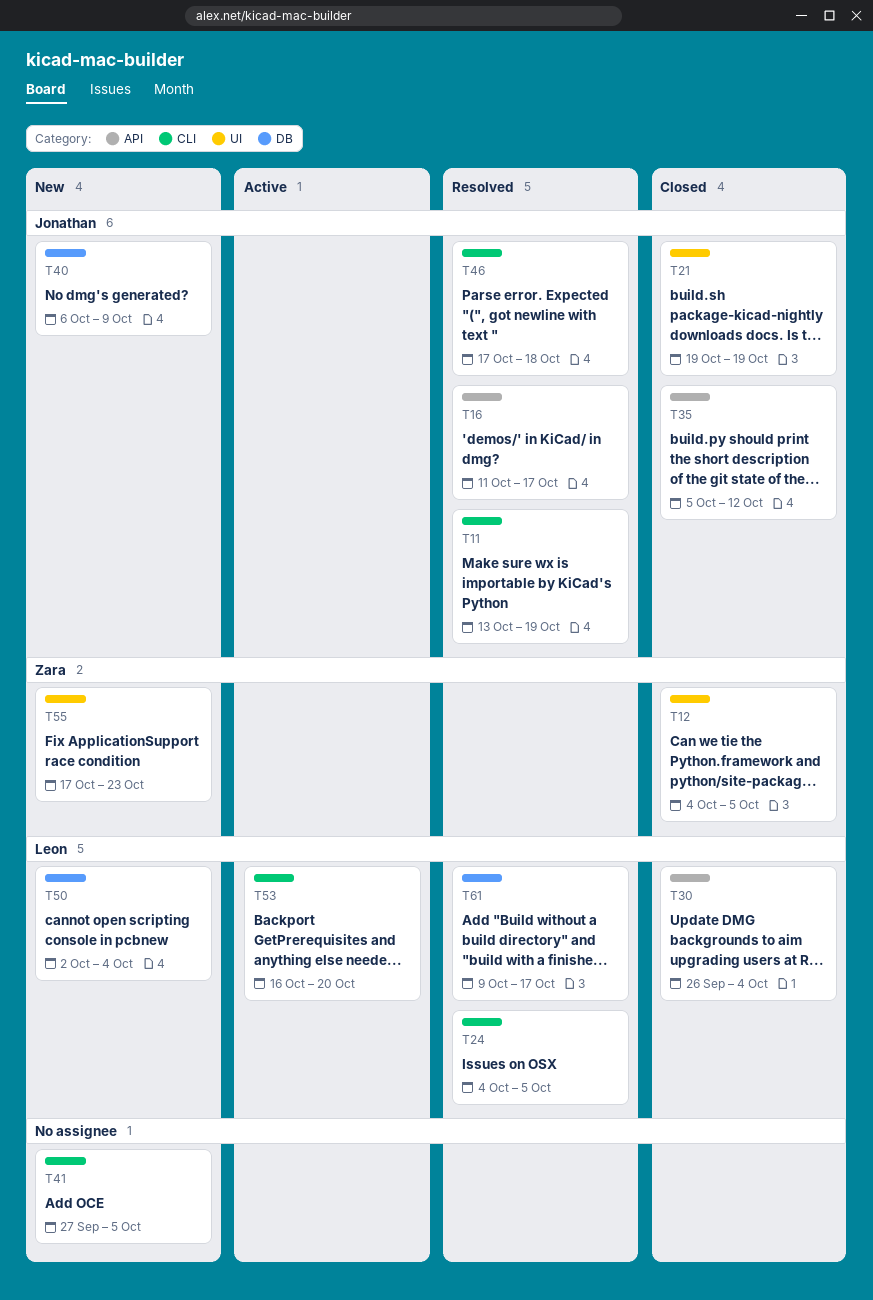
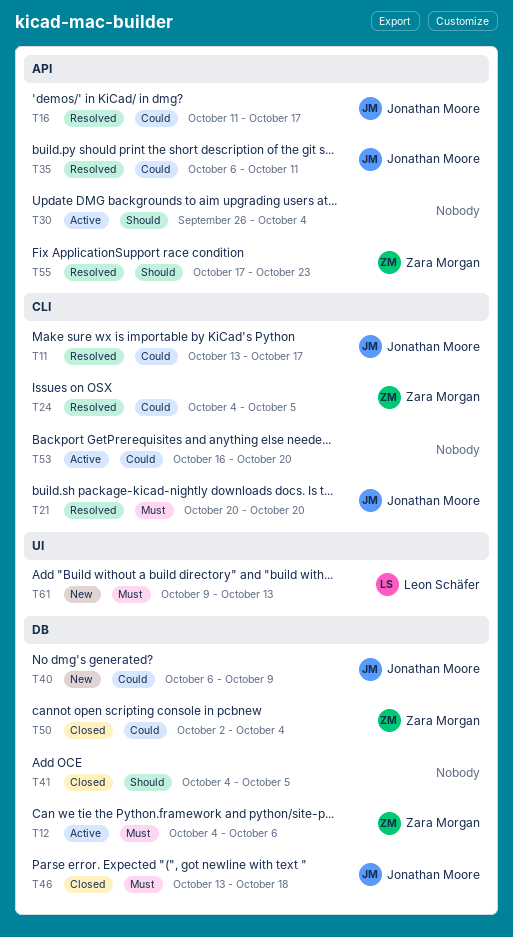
T11, due: Oct 19 -> Oct 17
T12, status: Closed -> Active
T12, label: UI -> DB
T12, due: Oct 5 -> Oct 6
T21, status: Closed -> Resolved
T21, label: UI -> CLI
T21, start: Oct 19 -> Oct 20
T21, due: Oct 19 -> Oct 20
T24, owner: Leon Schäfer -> Zara Morgan
T30, status: Closed -> Active
T30, owner: Leon Schäfer -> none
T35, status: Closed -> Resolved
T35, start: Oct 5 -> Oct 6
T35, due: Oct 12 -> Oct 11
T41, status: New -> Closed
T41, label: CLI -> DB
T41, start: Sep 27 -> Oct 4
T46, status: Resolved -> Closed
T46, label: CLI -> DB
T46, start: Oct 17 -> Oct 13
T50, status: New -> Closed
T50, owner: Leon Schäfer -> Zara Morgan
T53, owner: Leon Schäfer -> none
T55, status: New -> Resolved
T55, label: UI -> API
T61, status: Resolved -> New
T61, label: DB -> UI
T61, due: Oct 17 -> Oct 13

